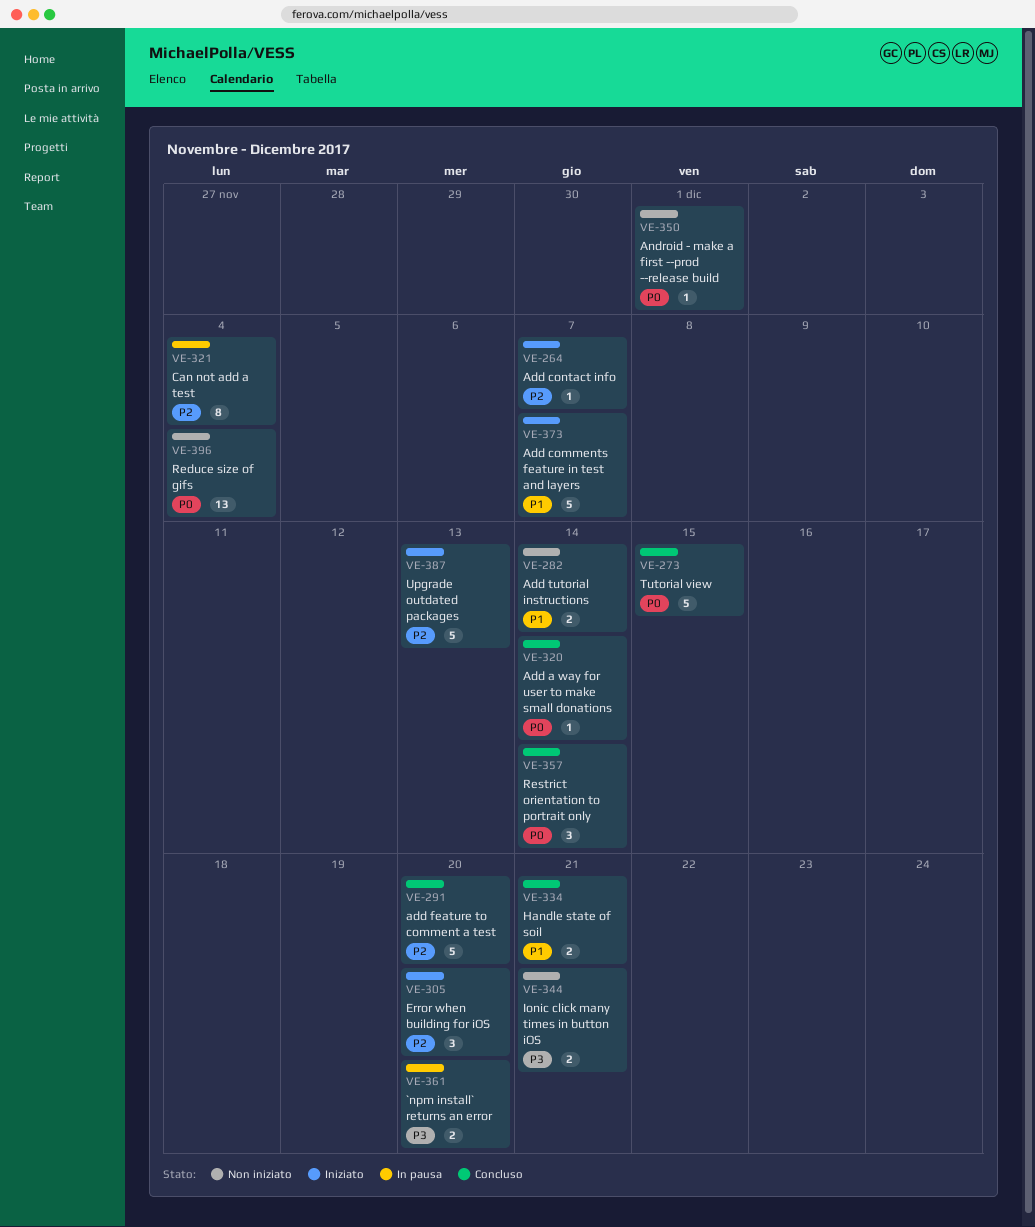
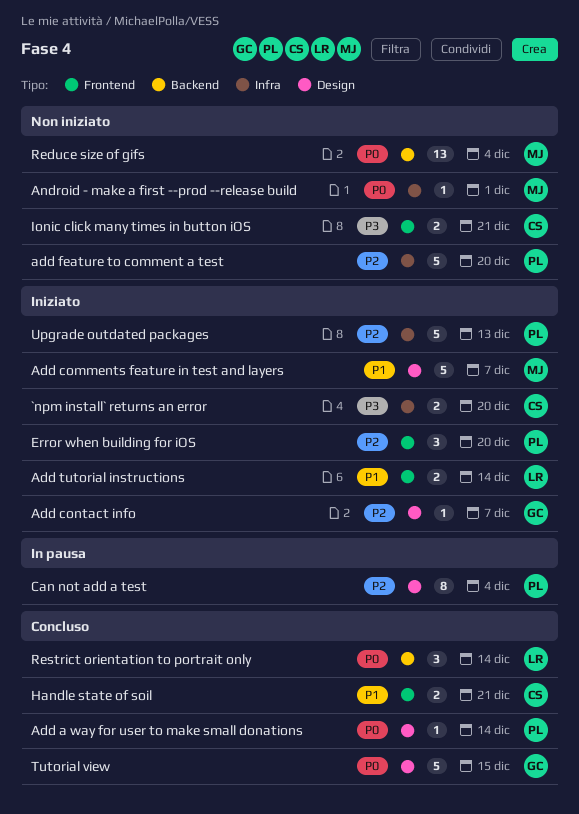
`npm install` returns an error, status: In pausa -> Iniziato
add feature to comment a test, status: Concluso -> Non iniziato
Add tutorial instructions, status: Non iniziato -> Iniziato

